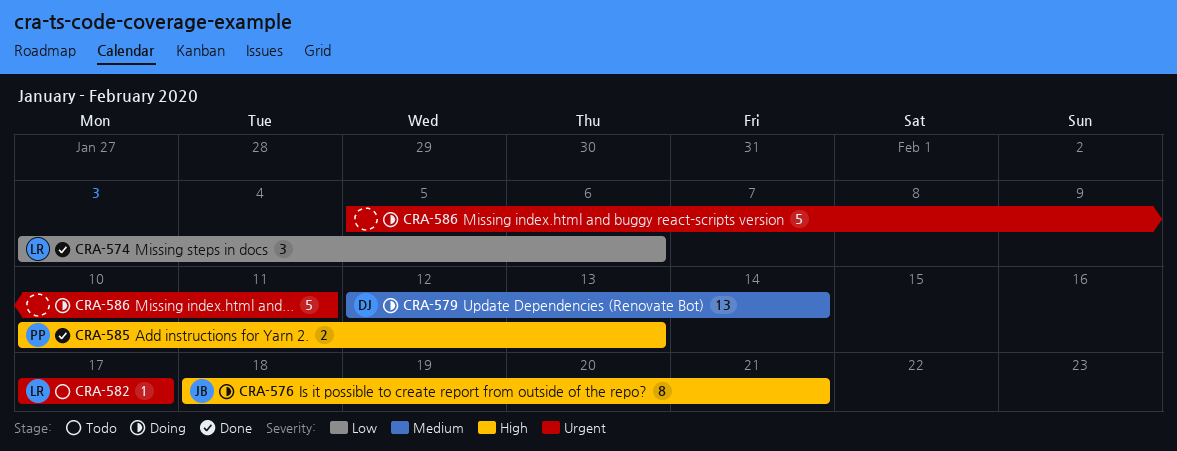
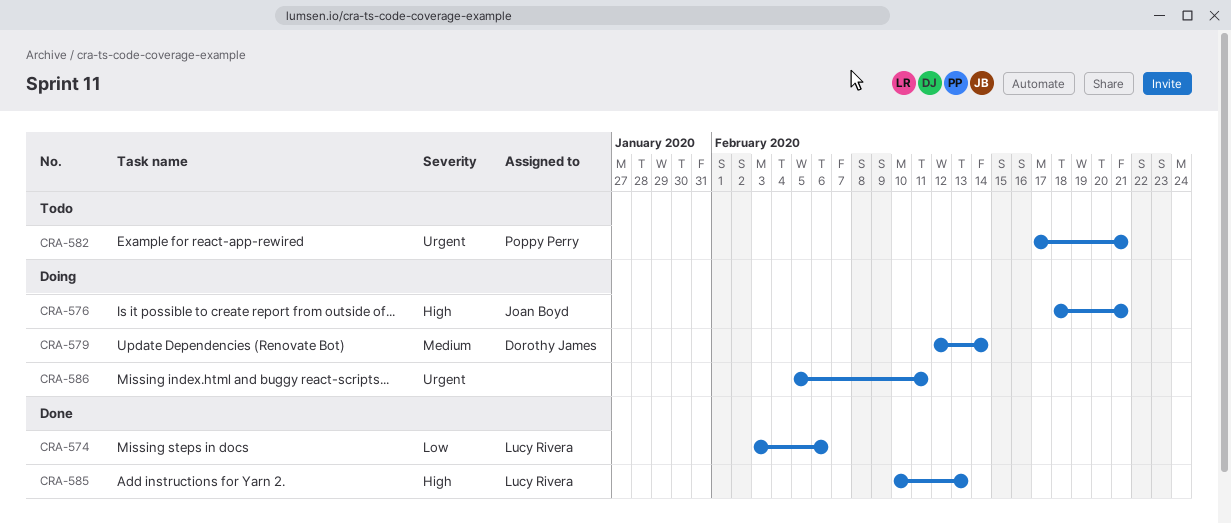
CRA-582, owner: Lucy Rivera -> Poppy Perry
CRA-582, due: Feb 17 -> Feb 21
CRA-585, owner: Poppy Perry -> Lucy Rivera

